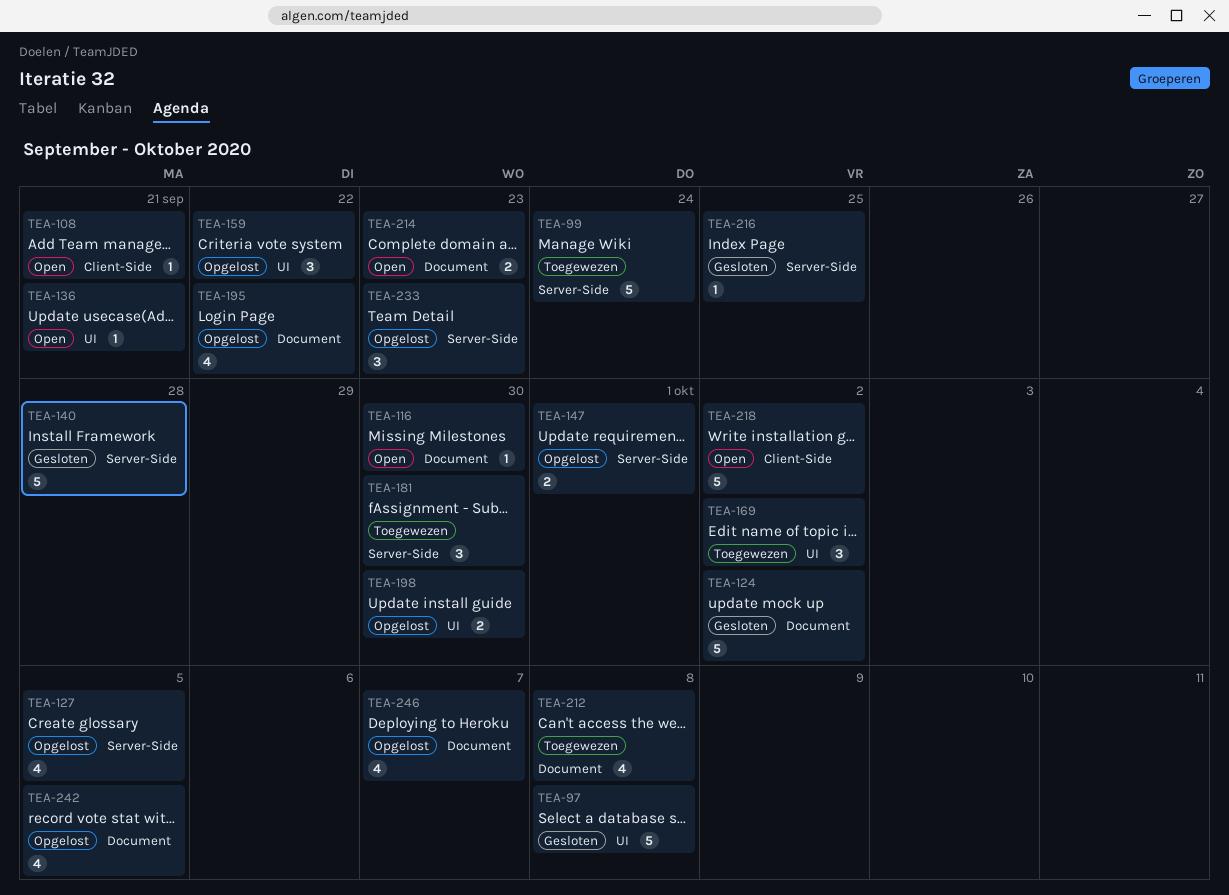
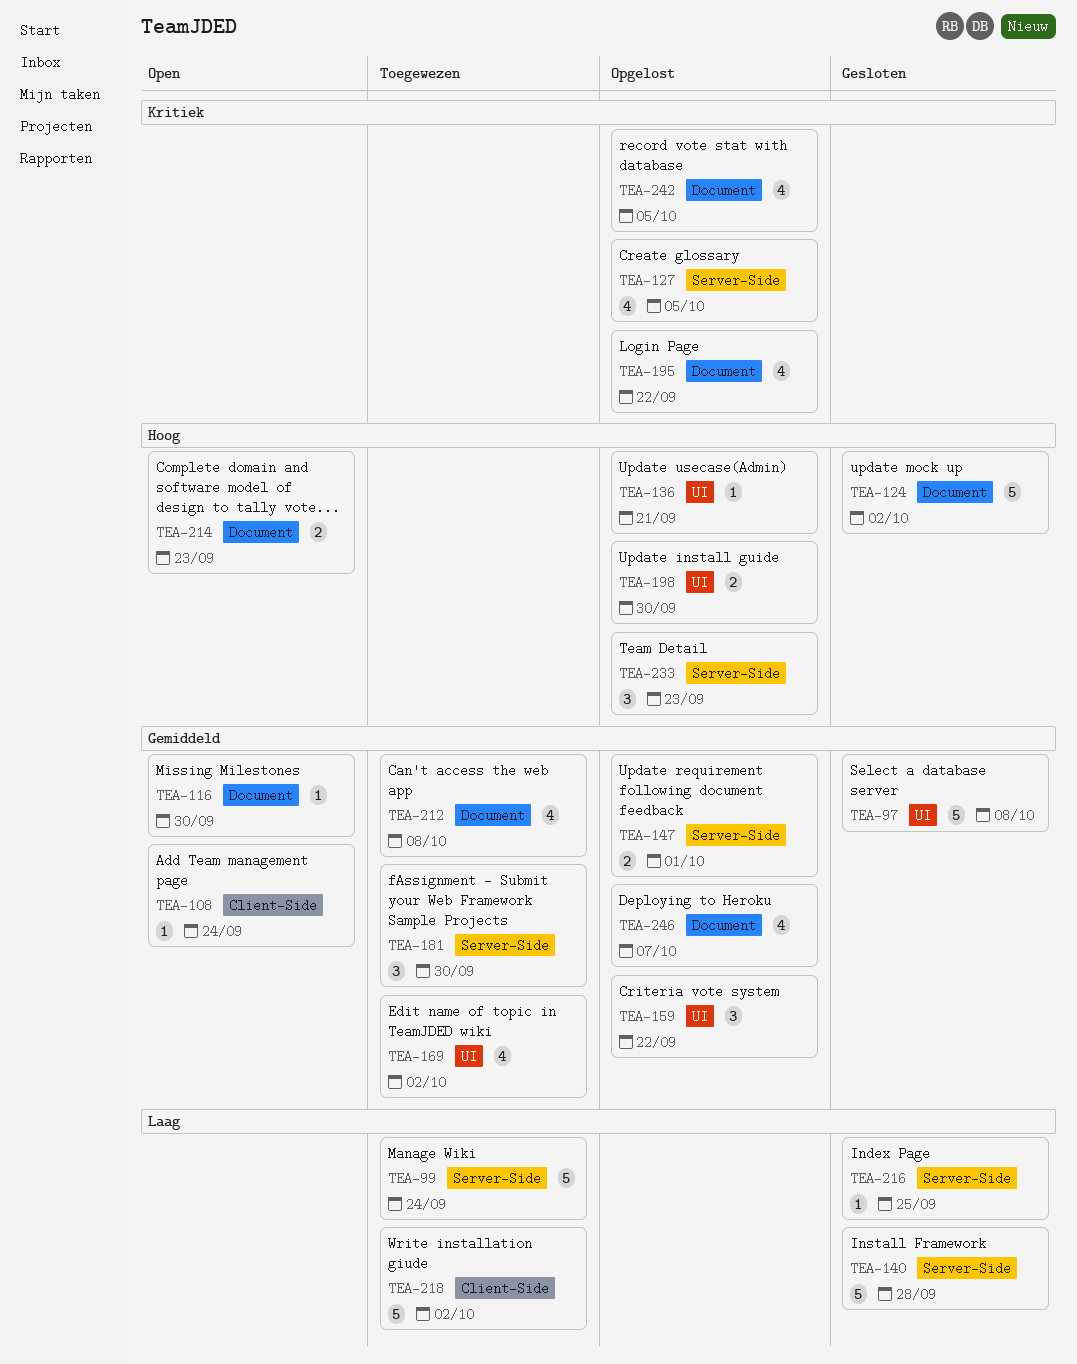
TEA-108, due: Sep 21 -> Sep 24
TEA-136, status: Open -> Opgelost
TEA-169, estimate: 3 -> 4
TEA-218, status: Open -> Toegewezen

